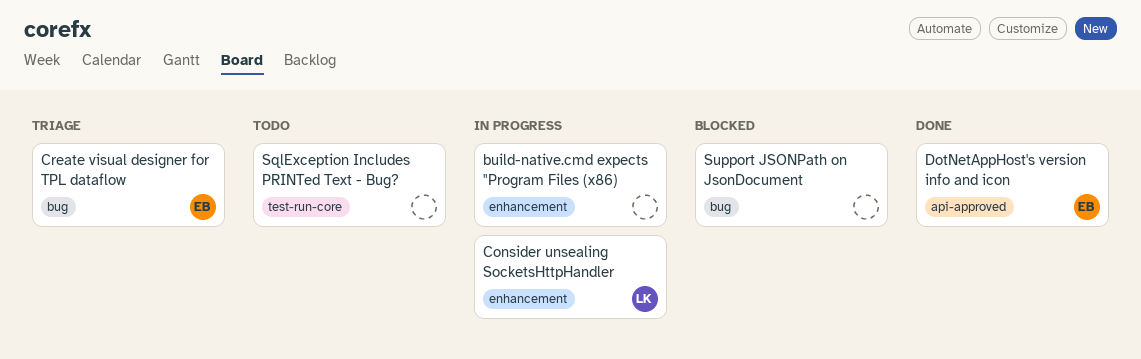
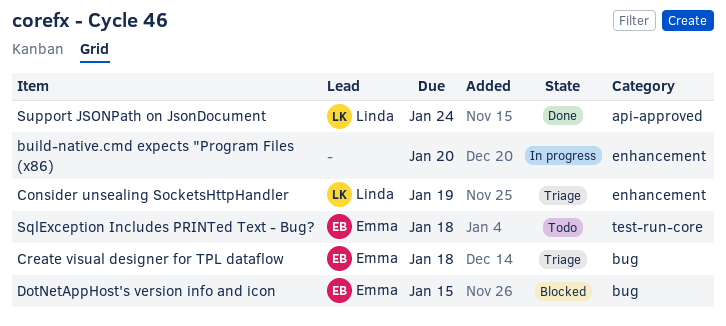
Consider unsealing SocketsHttpHandler, status: In progress -> Triage
DotNetAppHost's version info and icon, status: Done -> Blocked
DotNetAppHost's version info and icon, label: api-approved -> bug
SqlException Includes PRINTed Text - Bug?, owner: none -> Emma
Support JSONPath on JsonDocument, status: Blocked -> Done
Support JSONPath on JsonDocument, owner: none -> Linda
Support JSONPath on JsonDocument, label: bug -> api-approved

